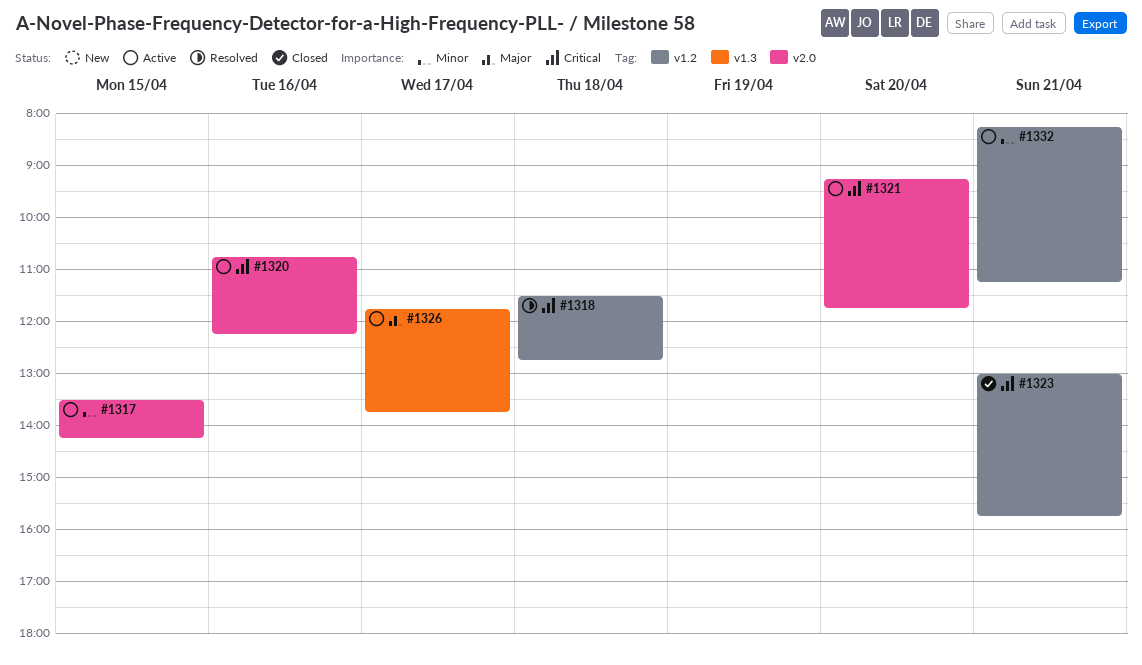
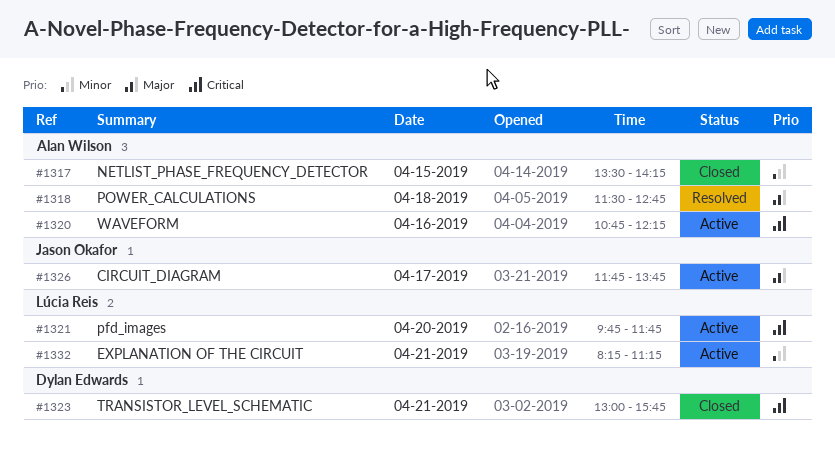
#1317, status: Active -> Closed
#1318, priority: Critical -> Major
#1321, begins: 09:15 -> 09:45

